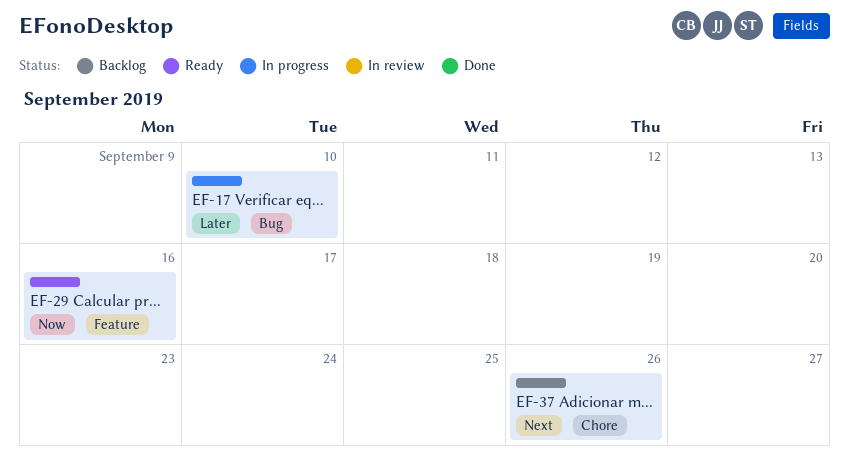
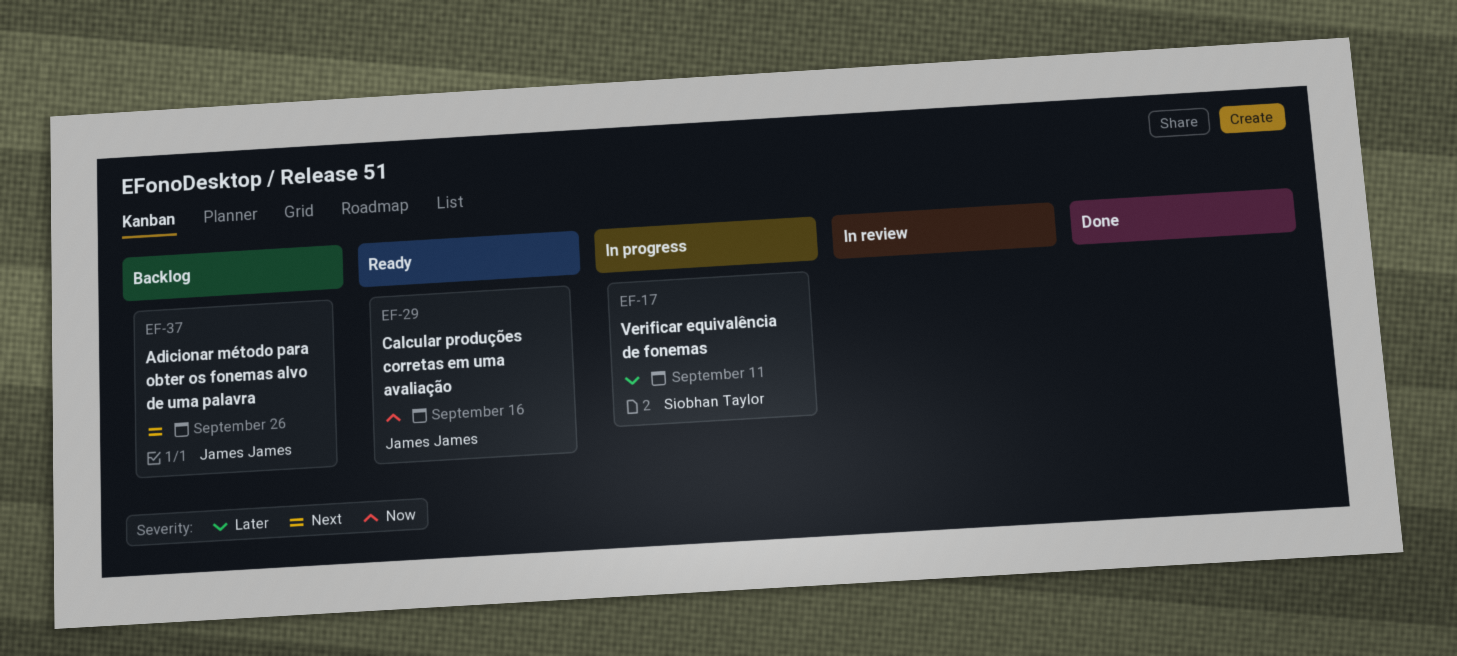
EF-17, due: Sep 10 -> Sep 11

